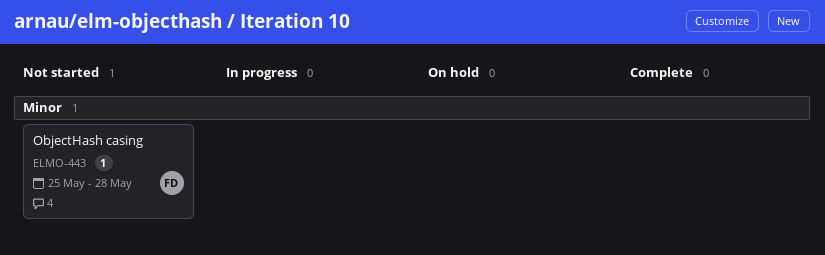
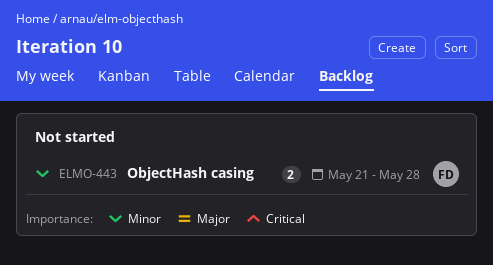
ELMO-443, estimate: 1 -> 2
ELMO-443, start: May 25 -> May 21

